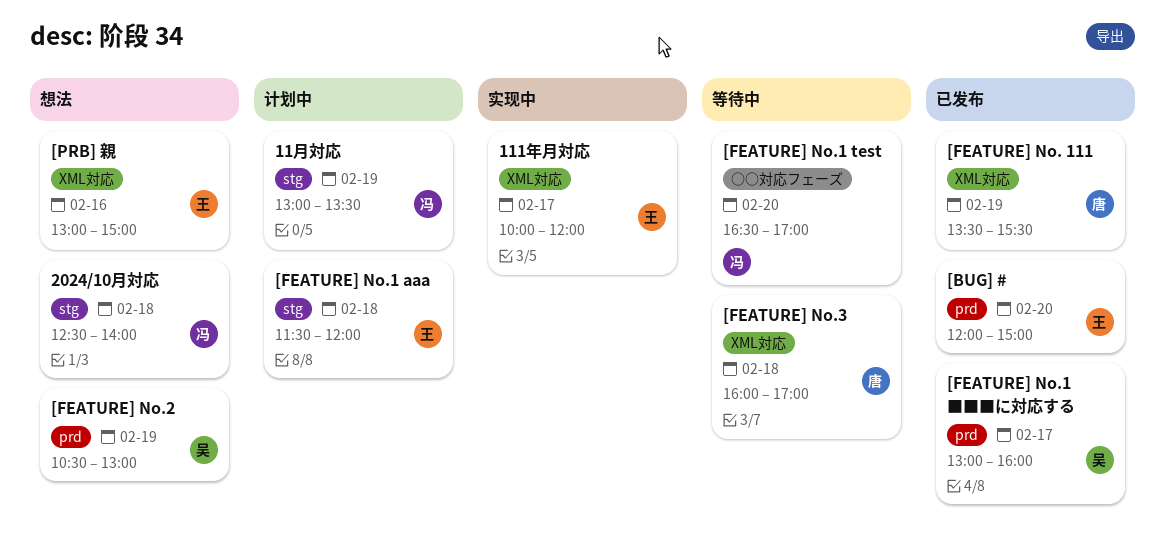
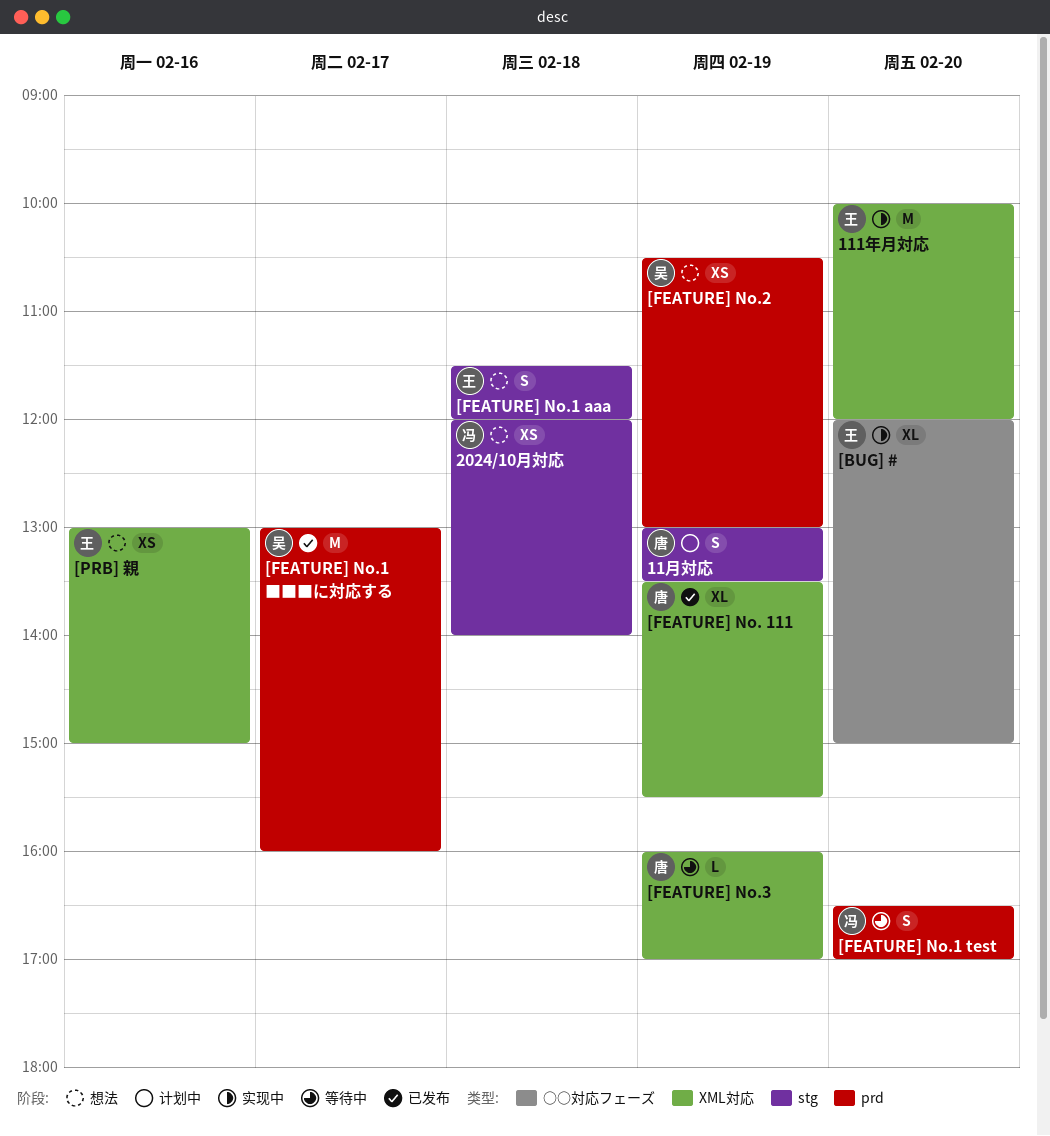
111年月対応, day: Feb 17 -> Feb 20
11月対応, owner: 冯 -> 唐
2024/10月対応, begins: 12:30 -> 12:00
[BUG] #, status: 已发布 -> 实现中
[BUG] #, label: prd -> ○○対応フェーズ
[FEATURE] No.1 aaa, status: 计划中 -> 想法
[FEATURE] No.1 test, label: ○○対応フェーズ -> prd
[FEATURE] No.3, day: Feb 18 -> Feb 19

